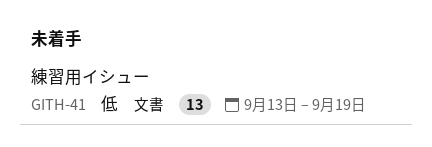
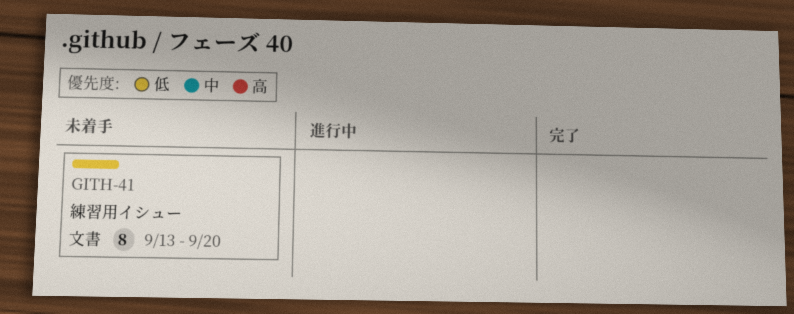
GITH-41, estimate: 13 -> 8
GITH-41, due: Sep 19 -> Sep 20

